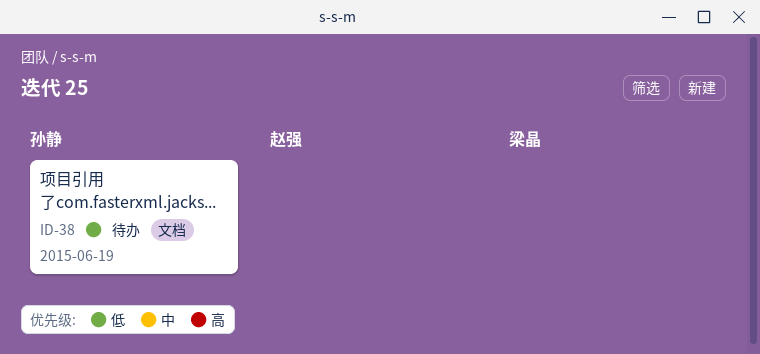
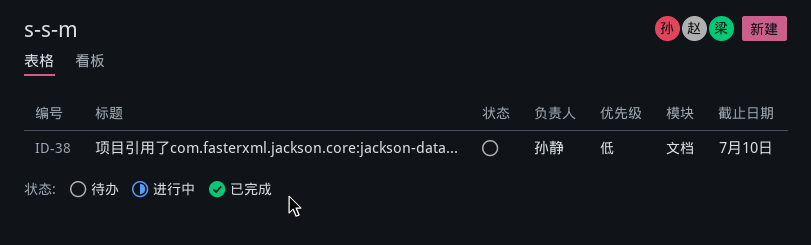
ID-38, due: Jun 19 -> Jul 10

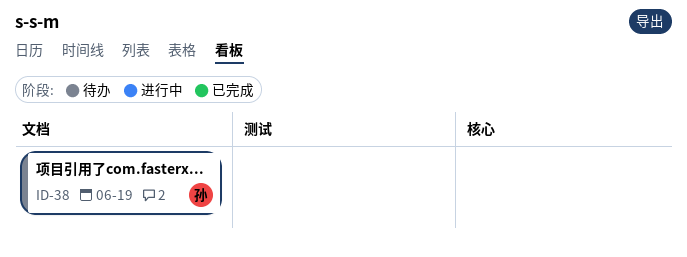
ID-38, due: Jul 10 -> Jun 19

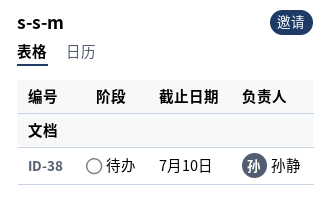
ID-38, due: Jun 19 -> Jul 10

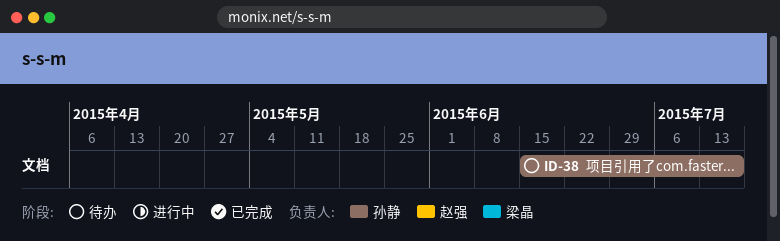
ID-38, due: Jul 10 -> Jul 17

